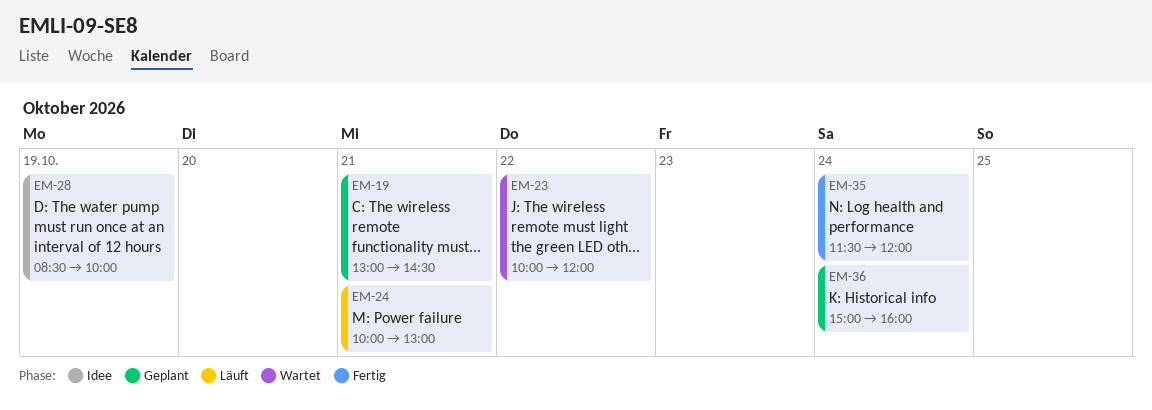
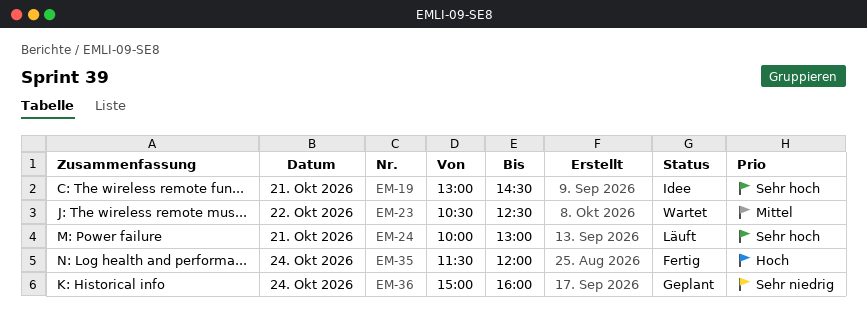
EM-19, status: Geplant -> Idee
EM-23, begins: 10:00 -> 10:30
EM-23, ends: 12:00 -> 12:30
EM-28: present -> none

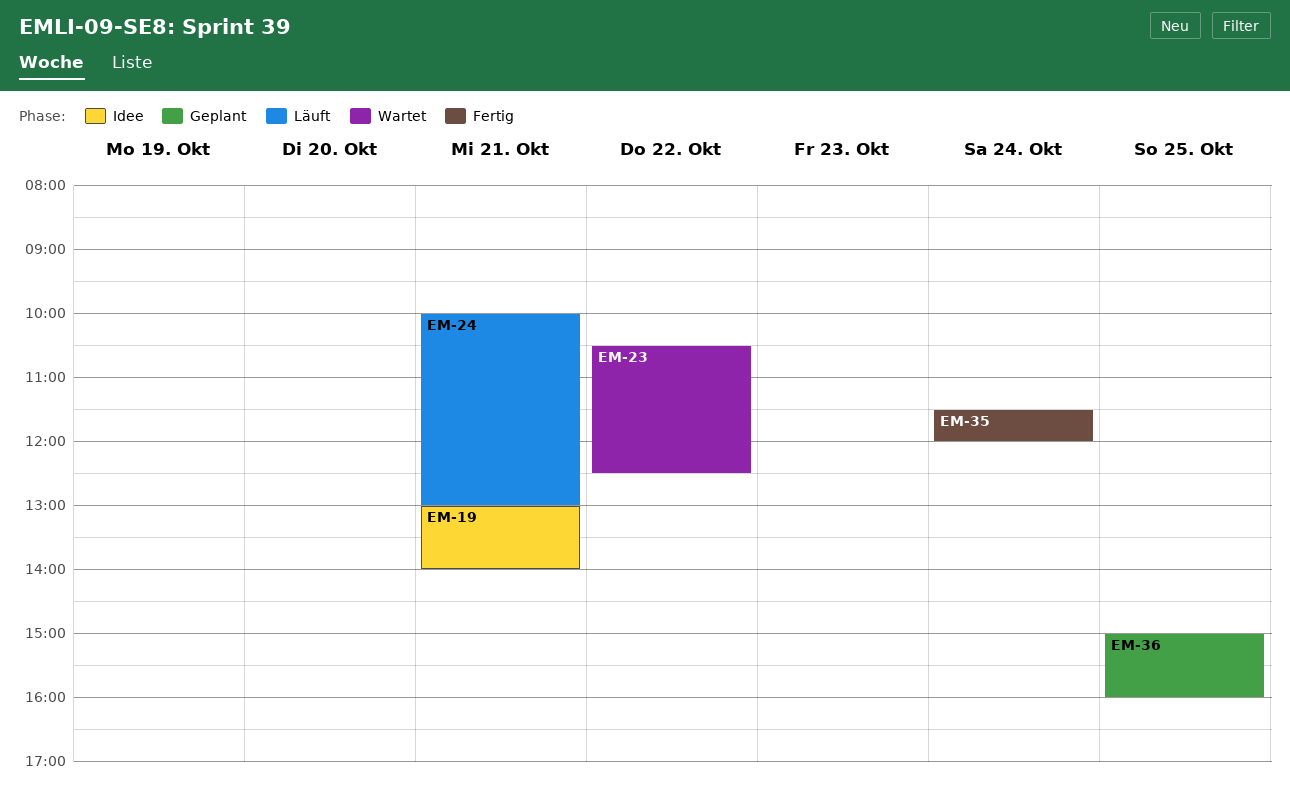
EM-19, ends: 14:30 -> 14:00
EM-36, day: Oct 24 -> Oct 25

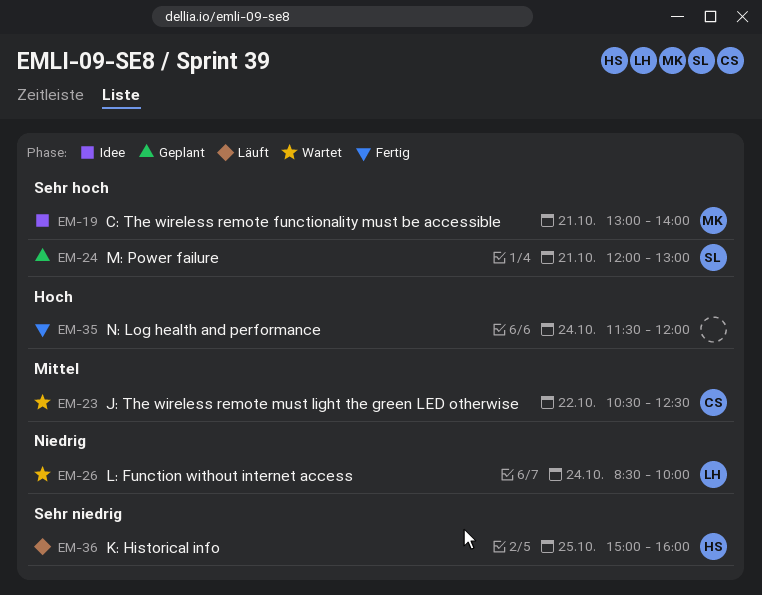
EM-24, status: Läuft -> Geplant
EM-24, begins: 10:00 -> 12:00
EM-26: none -> present
EM-36, status: Geplant -> Läuft

